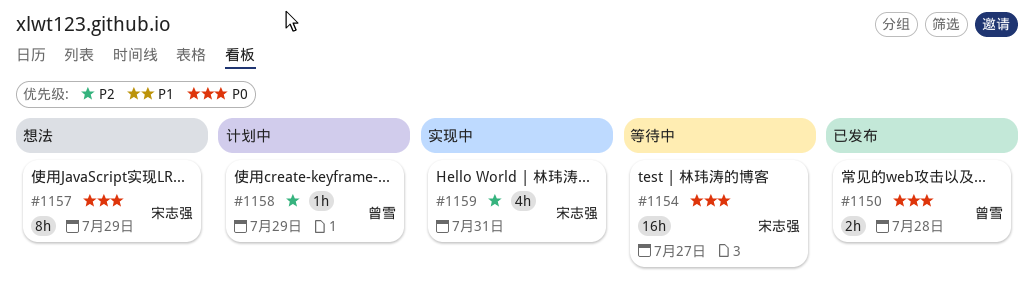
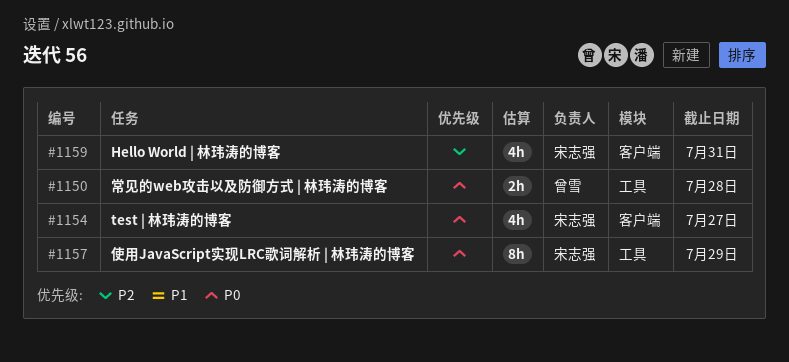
#1154, estimate: 16h -> 4h
#1158: present -> none

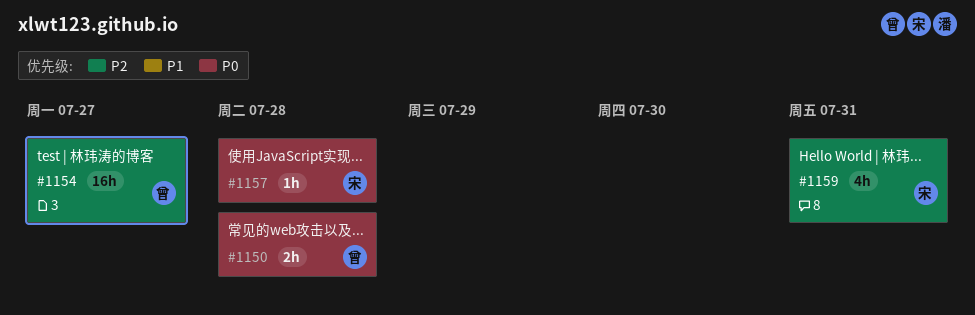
#1154, owner: 宋志强 -> 曾雪
#1154, priority: P0 -> P2
#1154, estimate: 4h -> 16h
#1157, estimate: 8h -> 1h
#1157, due: Jul 29 -> Jul 28

